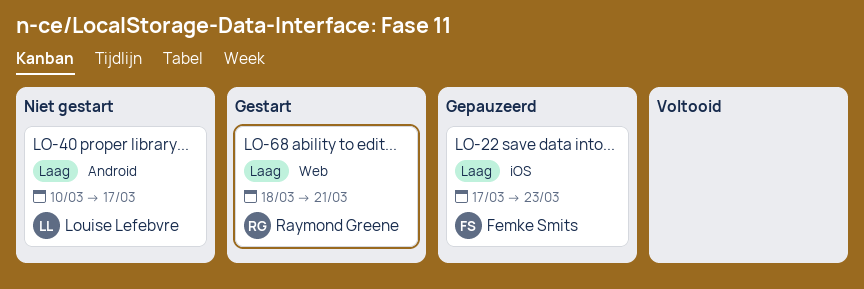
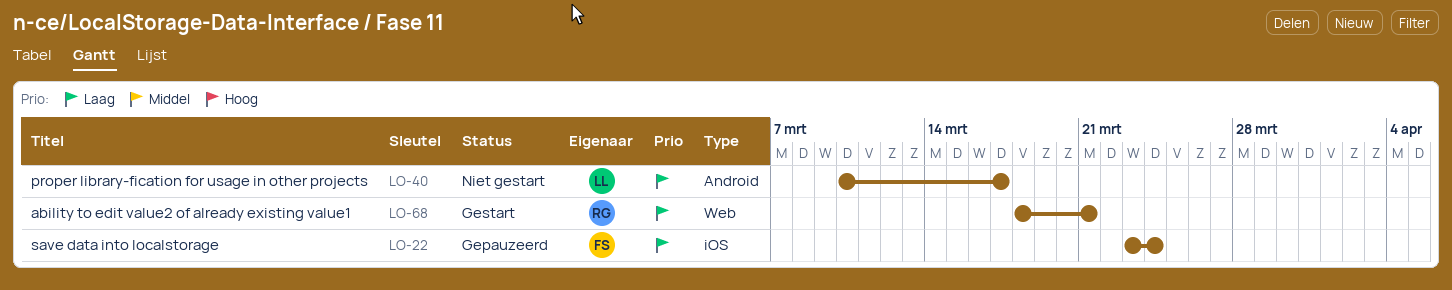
LO-22, start: Mar 17 -> Mar 23
LO-22, due: Mar 23 -> Mar 24

